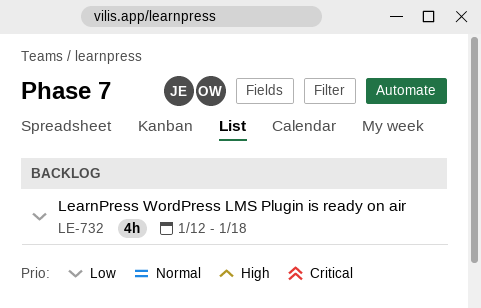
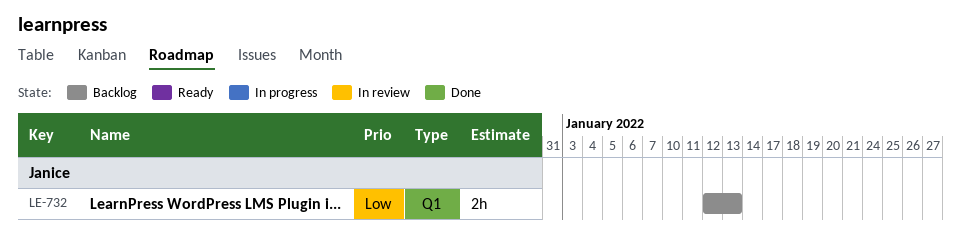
LE-732, estimate: 4h -> 2h
LE-732, due: Jan 18 -> Jan 13

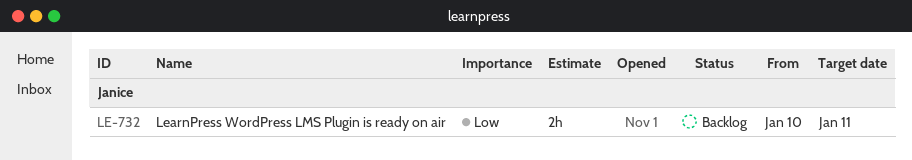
LE-732, start: Jan 12 -> Jan 10
LE-732, due: Jan 13 -> Jan 11

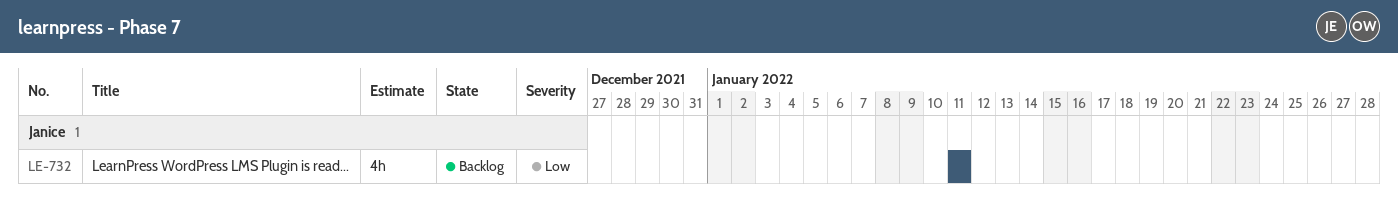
LE-732, estimate: 2h -> 4h
LE-732, start: Jan 10 -> Jan 11

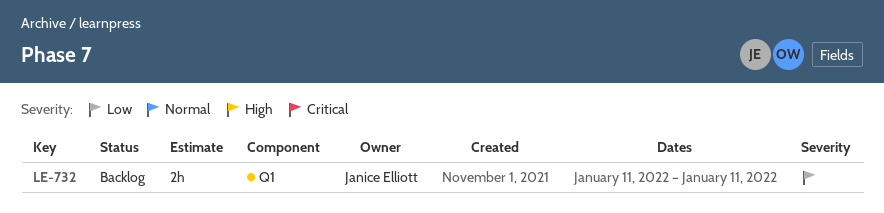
LE-732, estimate: 4h -> 2h

